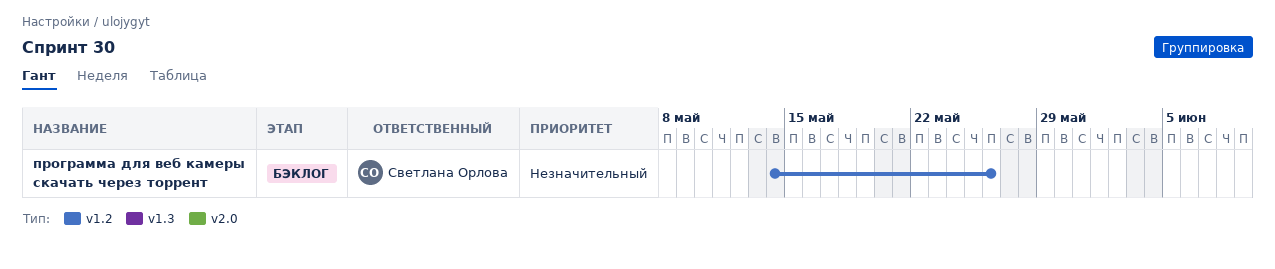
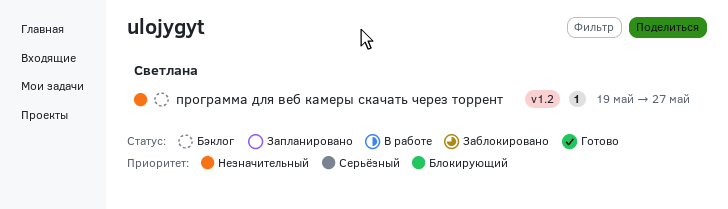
программа для веб камеры скачать через торрент, start: May 14 -> May 19
программа для веб камеры скачать через торрент, due: May 26 -> May 27

